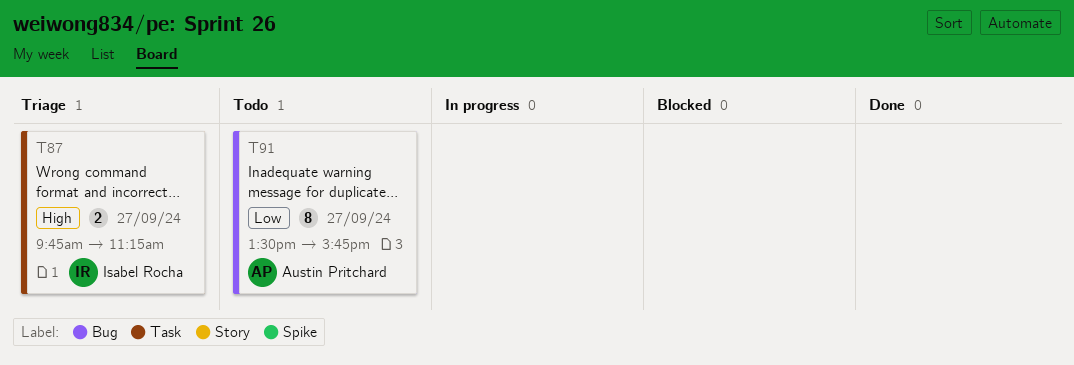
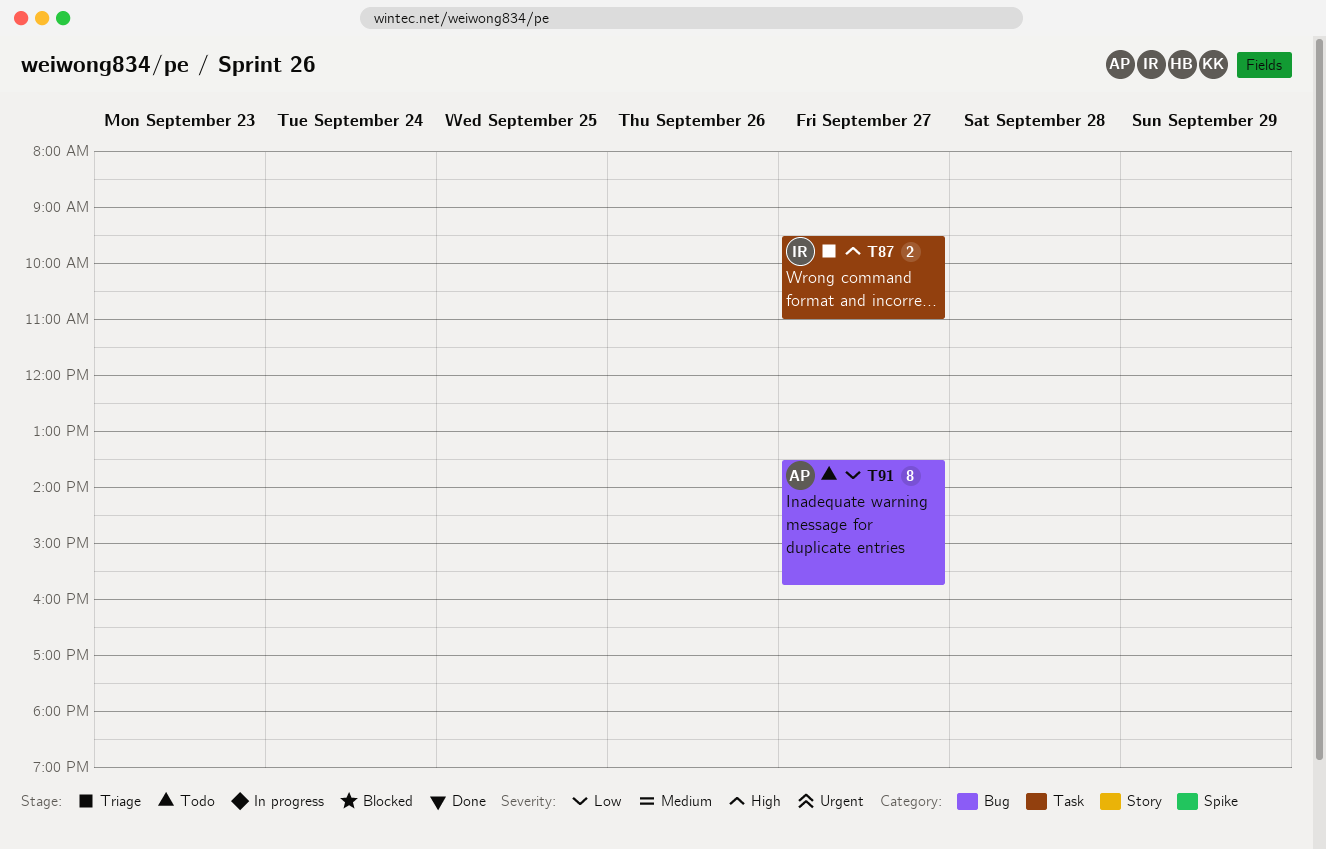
T87, begins: 09:45 -> 09:30
T87, ends: 11:15 -> 11:00

